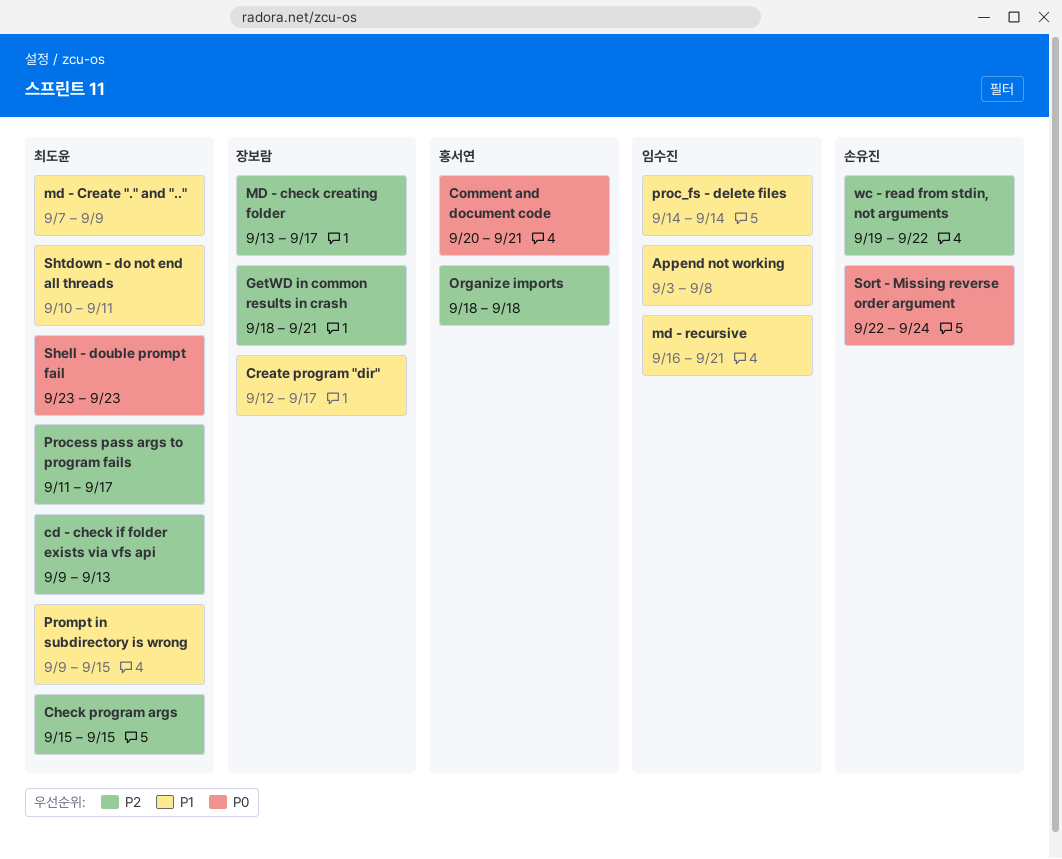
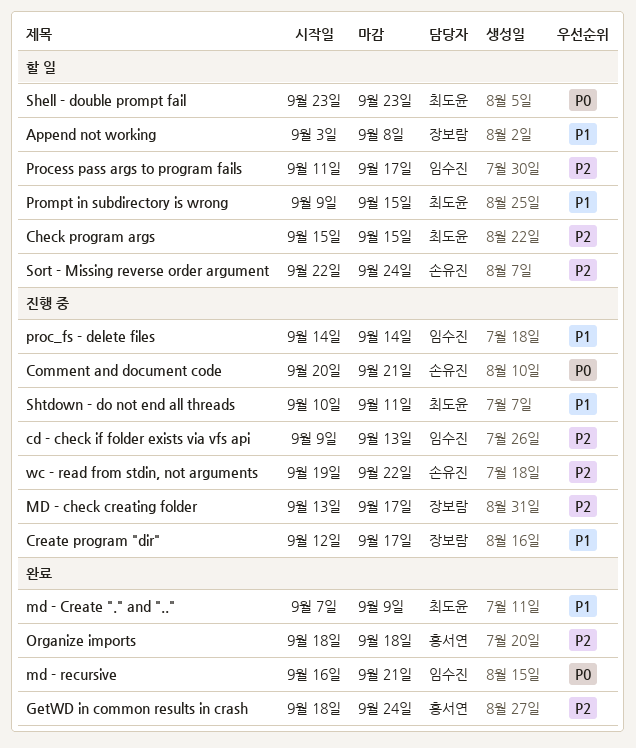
Append not working, owner: 임수진 -> 장보람
cd - check if folder exists via vfs api, owner: 최도윤 -> 임수진
Comment and document code, owner: 홍서연 -> 손유진
GetWD in common results in crash, owner: 장보람 -> 홍서연
GetWD in common results in crash, due: Sep 21 -> Sep 24
md - recursive, priority: P1 -> P0
Process pass args to program fails, owner: 최도윤 -> 임수진
Sort - Missing reverse order argument, priority: P0 -> P2

